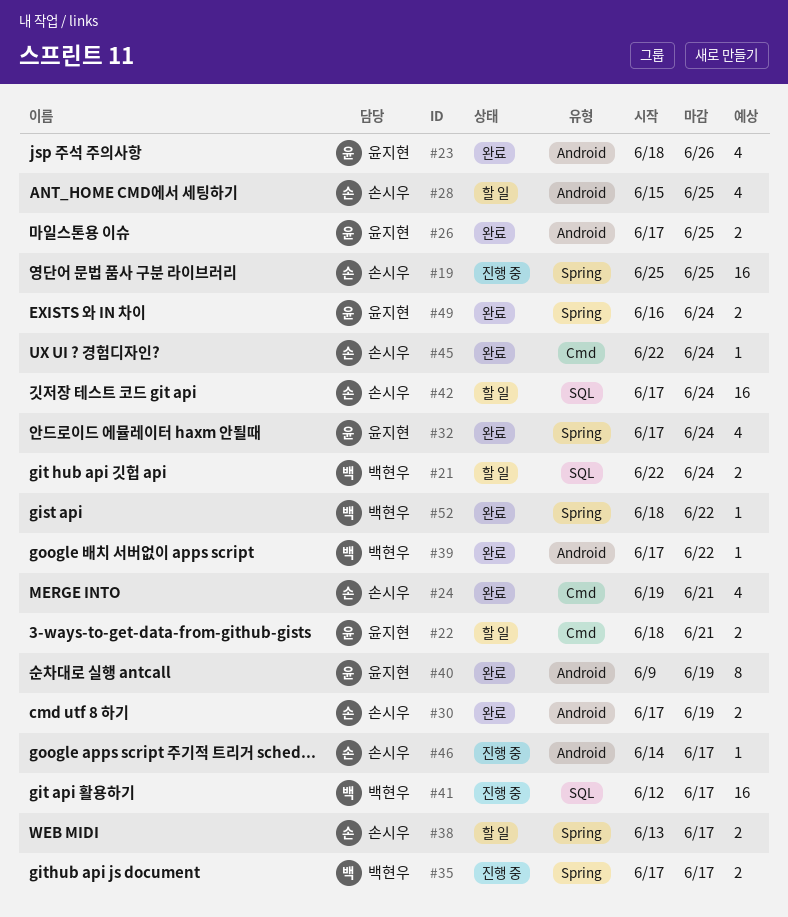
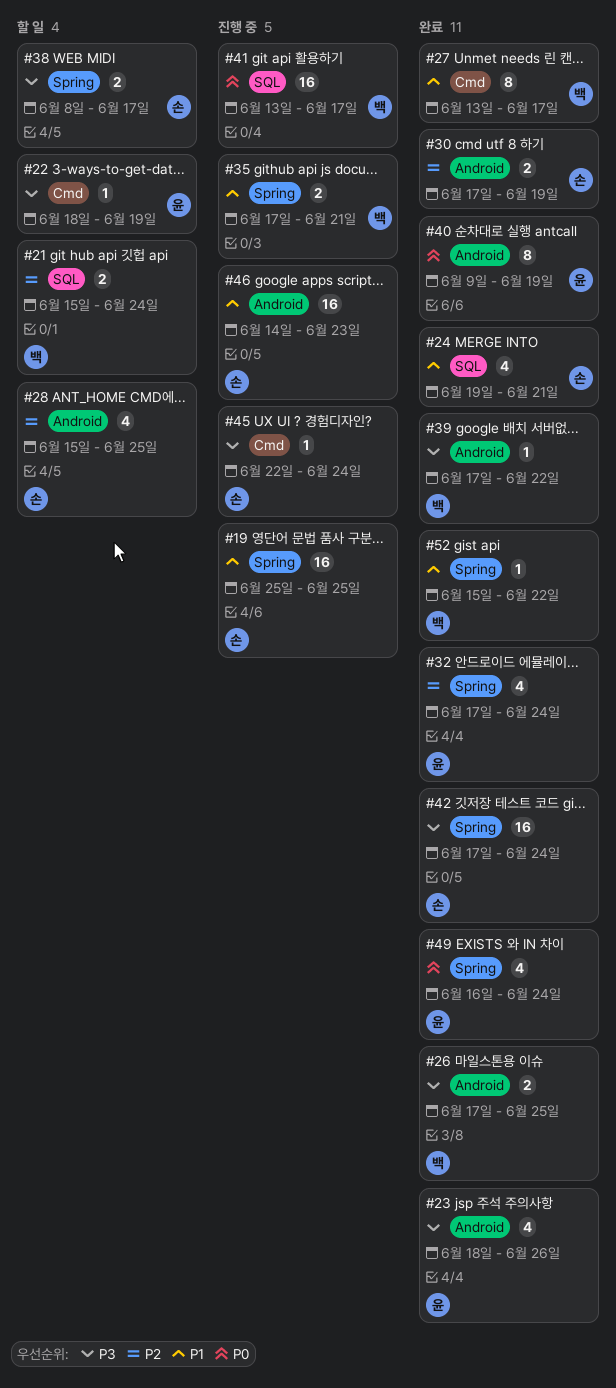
#21, start: Jun 22 -> Jun 15
#22, estimate: 2 -> 1
#22, due: Jun 21 -> Jun 19
#24, label: Cmd -> SQL
#26, owner: 윤지현 -> 백현우
#27: none -> present
#35, due: Jun 17 -> Jun 21
#38, start: Jun 13 -> Jun 8
#41, start: Jun 12 -> Jun 13
#42, status: 할 일 -> 완료
#42, label: SQL -> Spring
#45, status: 완료 -> 진행 중
#46, estimate: 1 -> 16
#46, due: Jun 17 -> Jun 23
#49, estimate: 2 -> 4
#52, start: Jun 18 -> Jun 15

